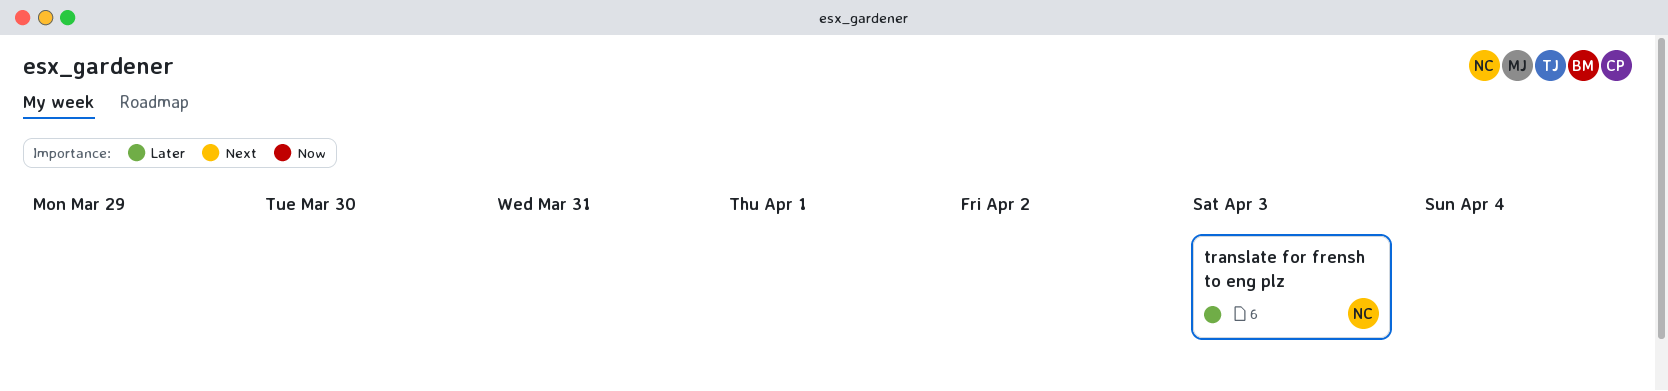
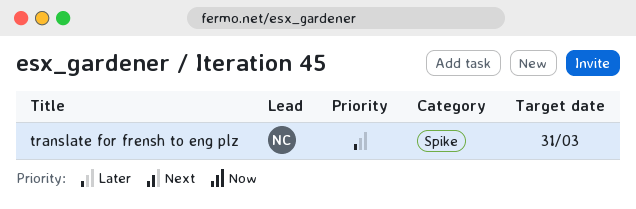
translate for frensh to eng plz, due: Apr 3 -> Mar 31

